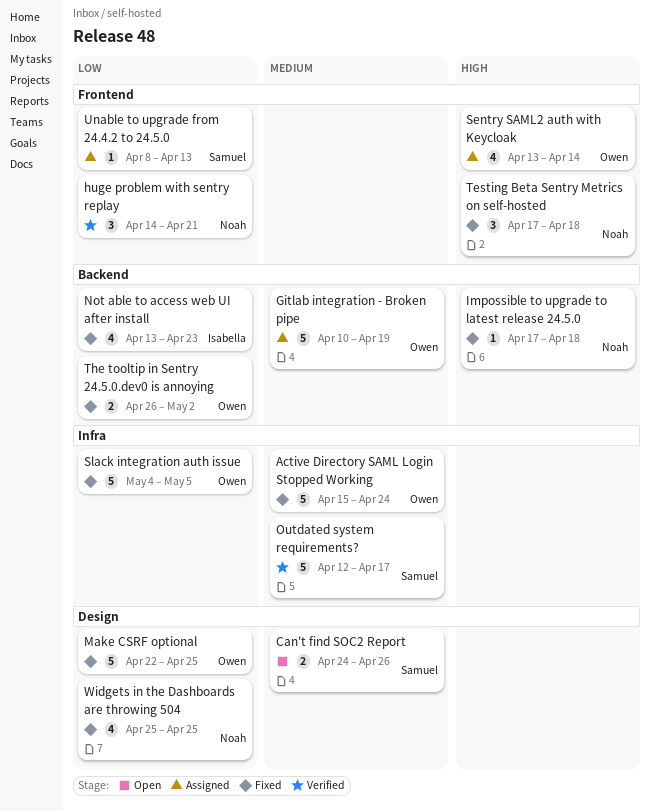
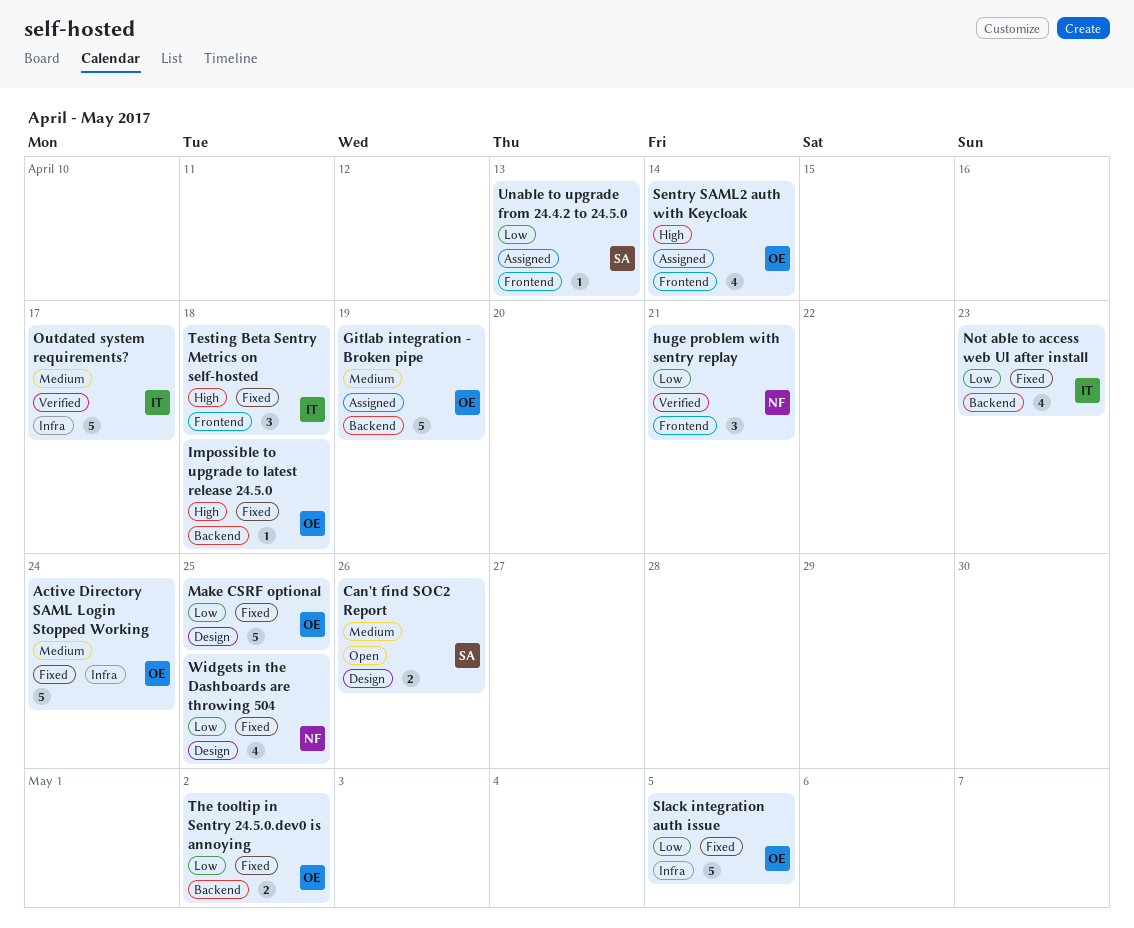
Impossible to upgrade to latest release 24.5.0, owner: Noah -> Owen
Outdated system requirements?, owner: Samuel -> Isabella
Testing Beta Sentry Metrics on self-hosted, owner: Noah -> Isabella

